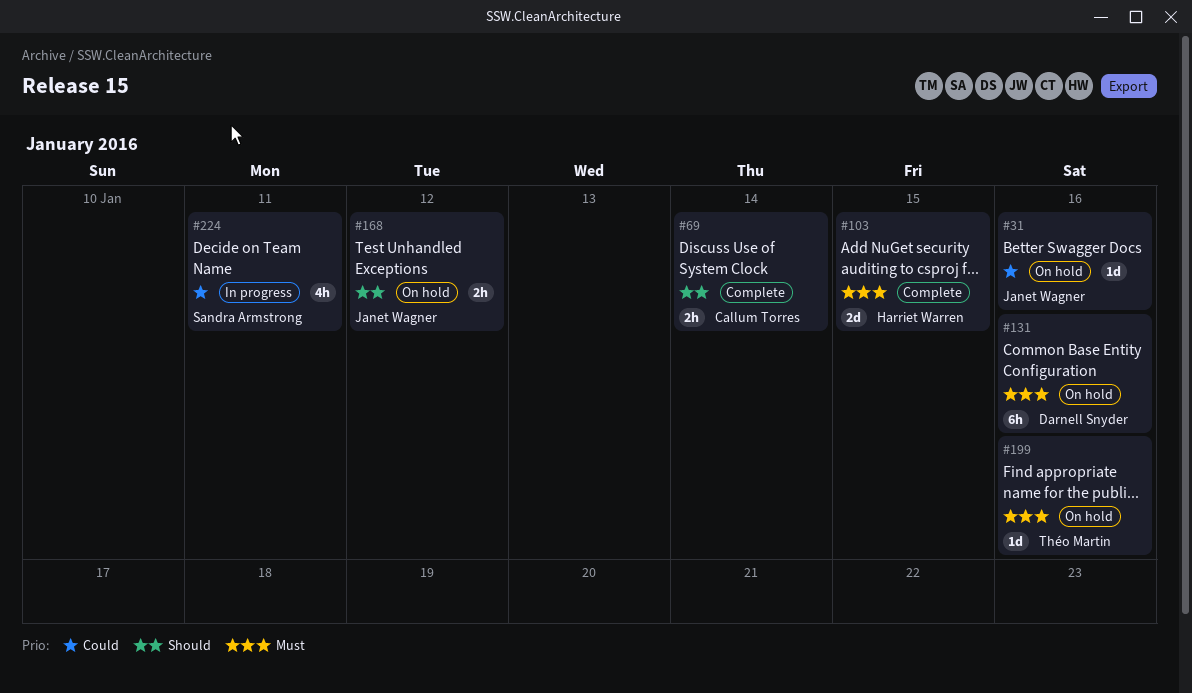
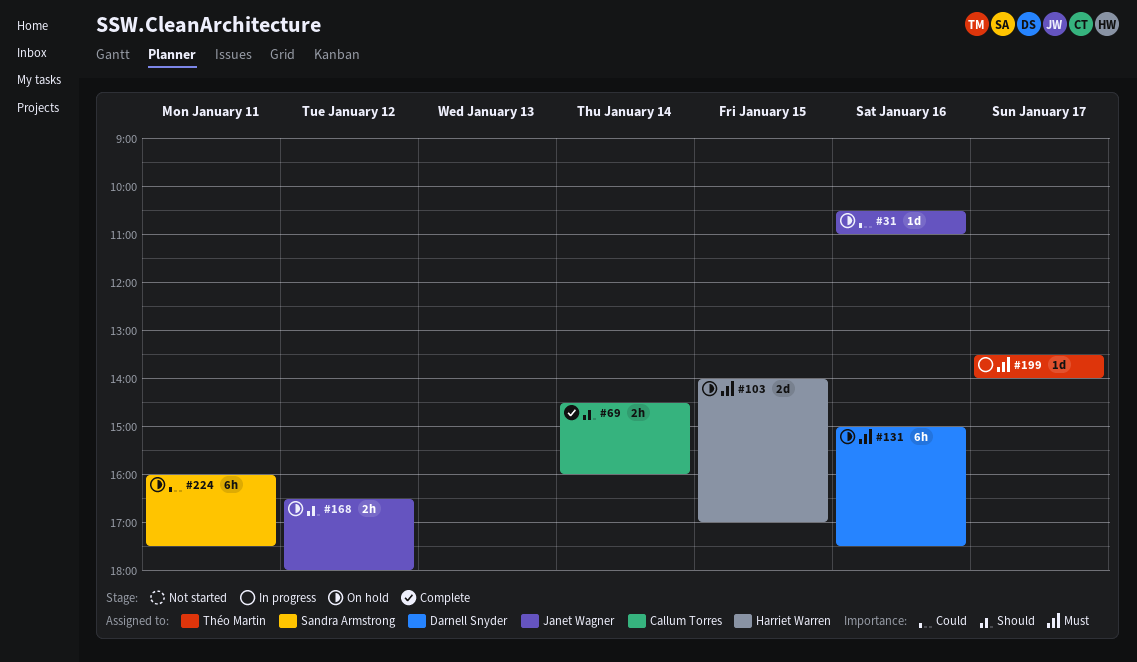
#103, status: Complete -> On hold
#199, status: On hold -> In progress
#199, day: Jan 16 -> Jan 17
#224, status: In progress -> On hold
#224, estimate: 4h -> 6h

